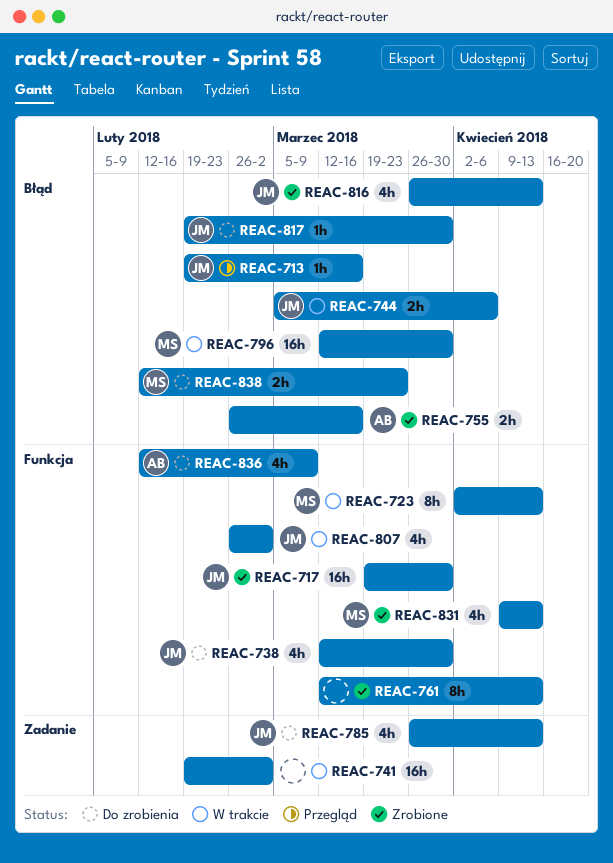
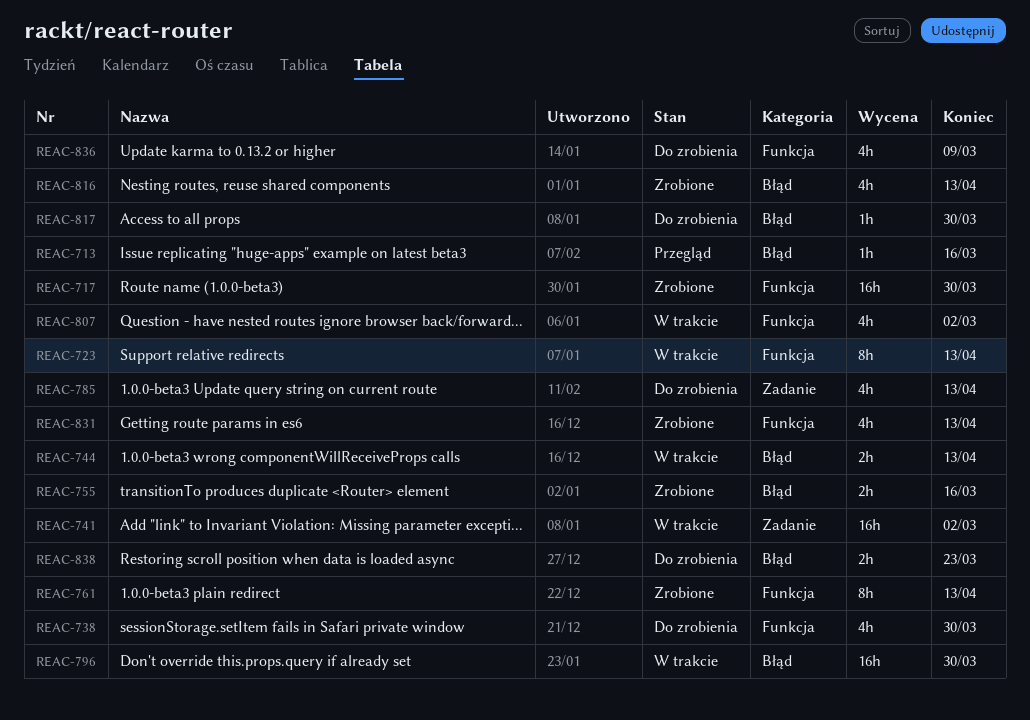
REAC-744, due: Apr 6 -> Apr 13

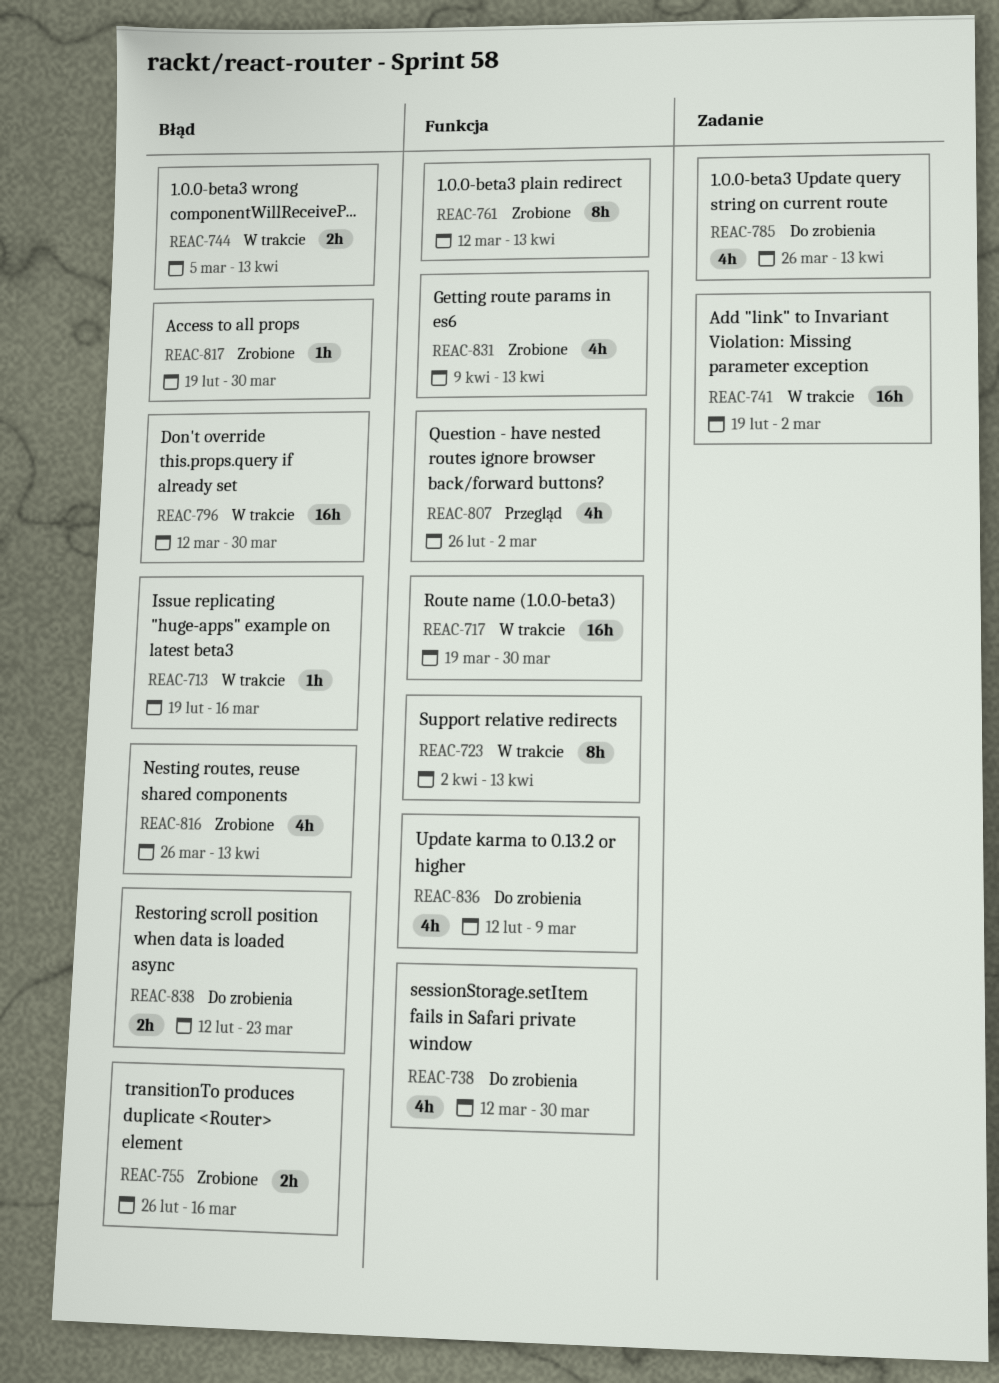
REAC-713, status: Przegląd -> W trakcie
REAC-717, status: Zrobione -> W trakcie
REAC-807, status: W trakcie -> Przegląd
REAC-817, status: Do zrobienia -> Zrobione

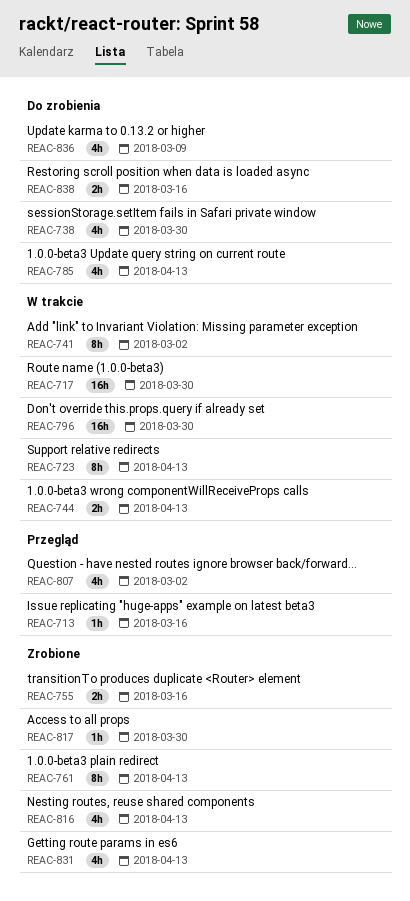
REAC-713, status: W trakcie -> Przegląd
REAC-741, estimate: 16h -> 8h
REAC-838, due: Mar 23 -> Mar 16

